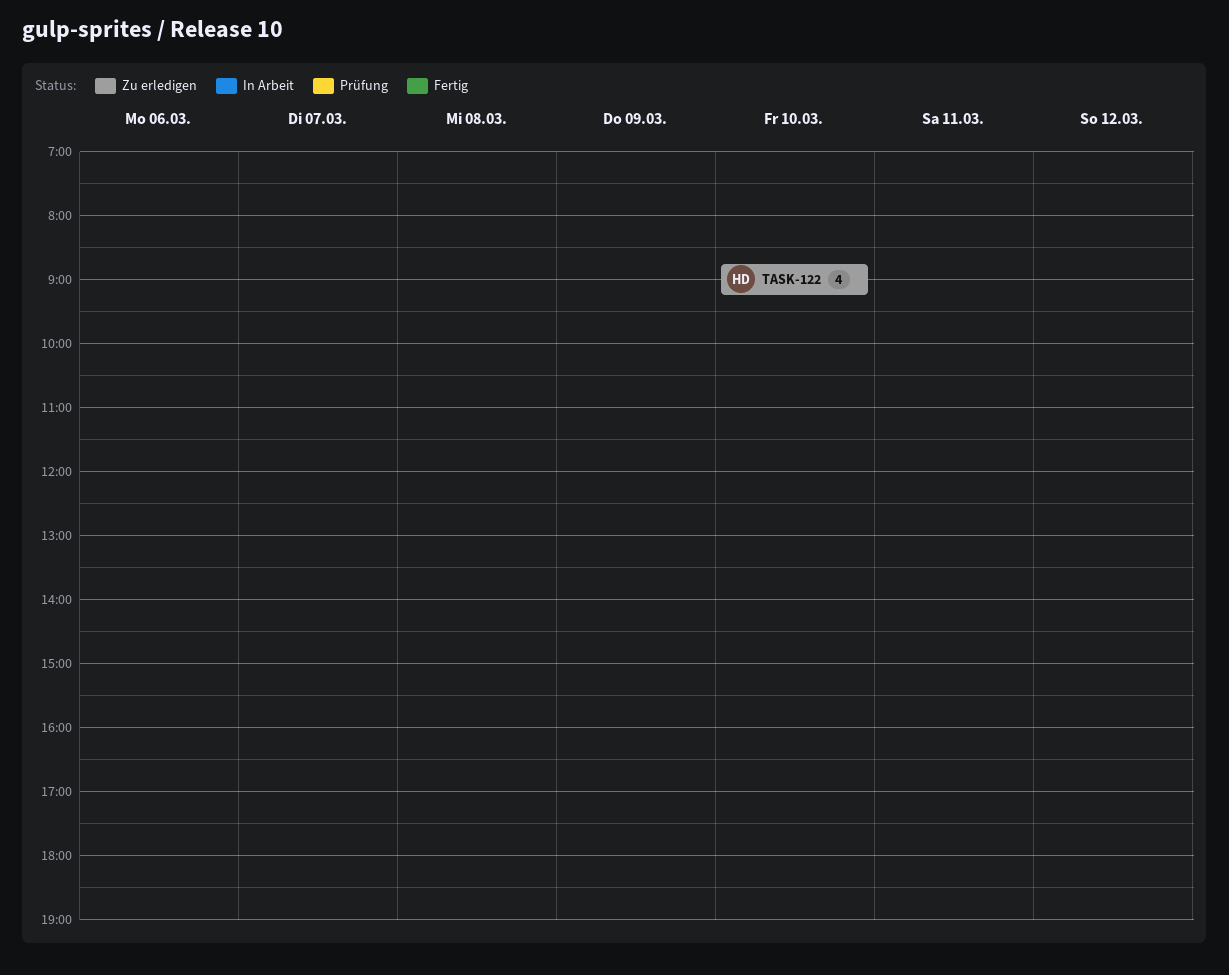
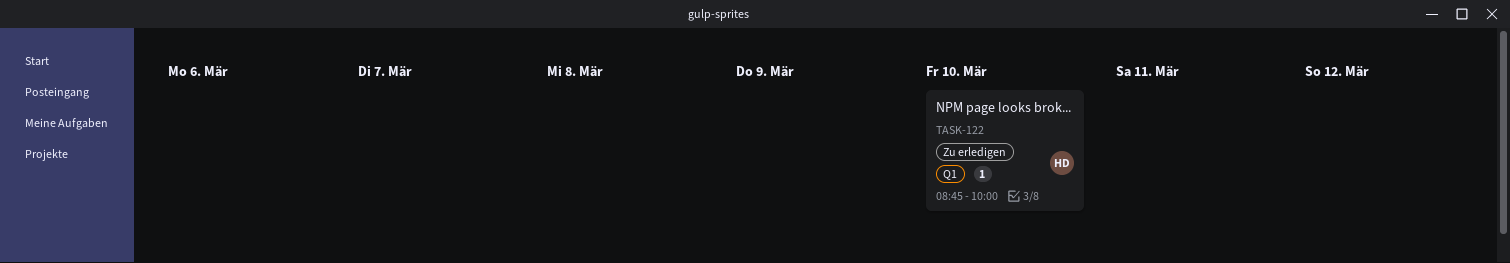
TASK-122, estimate: 4 -> 1
TASK-122, ends: 09:15 -> 10:00

